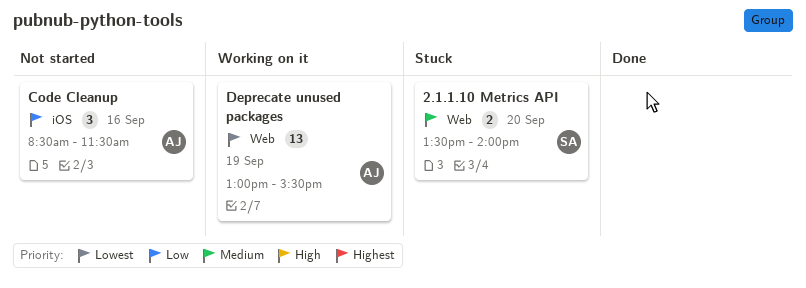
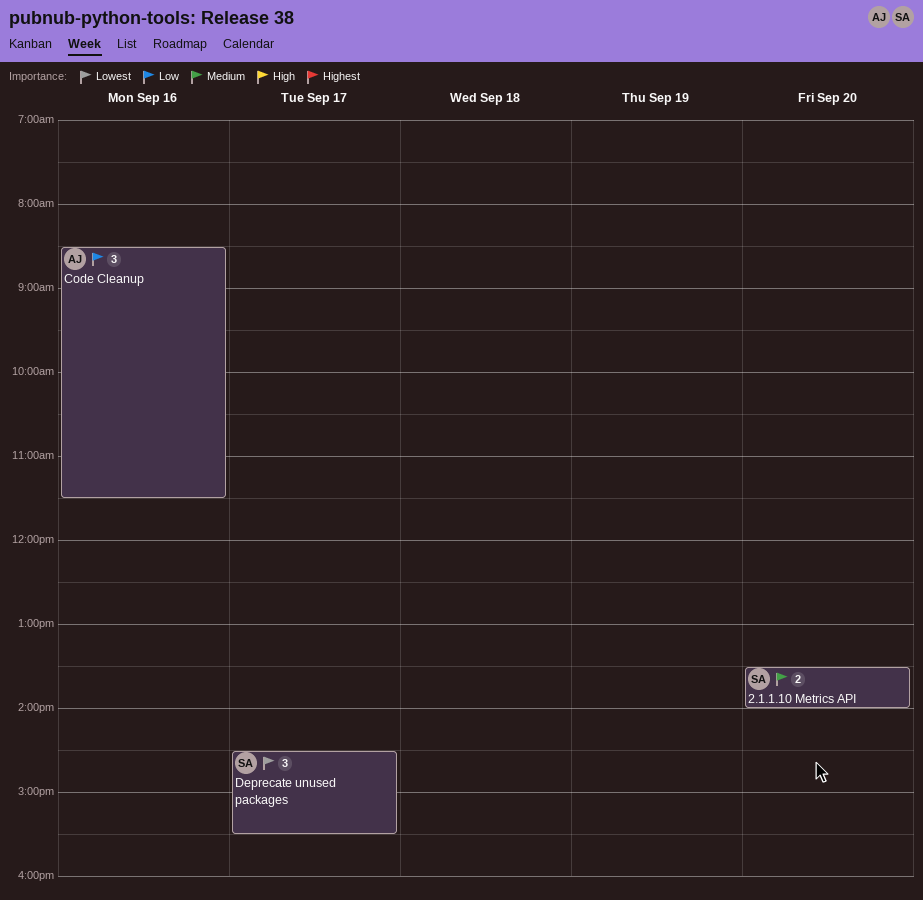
Deprecate unused packages, owner: AJ -> SA
Deprecate unused packages, estimate: 13 -> 3
Deprecate unused packages, day: Sep 19 -> Sep 17
Deprecate unused packages, begins: 13:00 -> 14:30

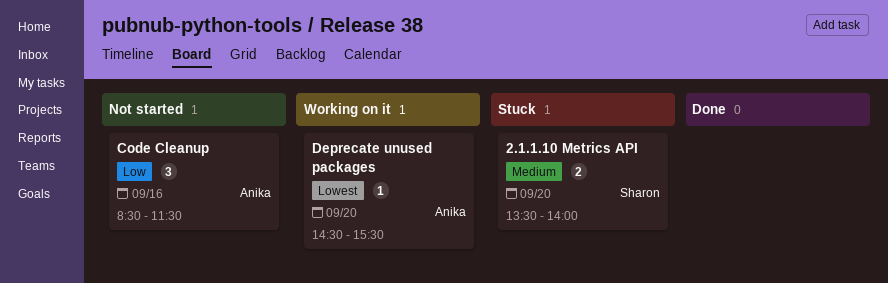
Deprecate unused packages, owner: Sharon -> Anika
Deprecate unused packages, estimate: 3 -> 1
Deprecate unused packages, day: Sep 17 -> Sep 20

